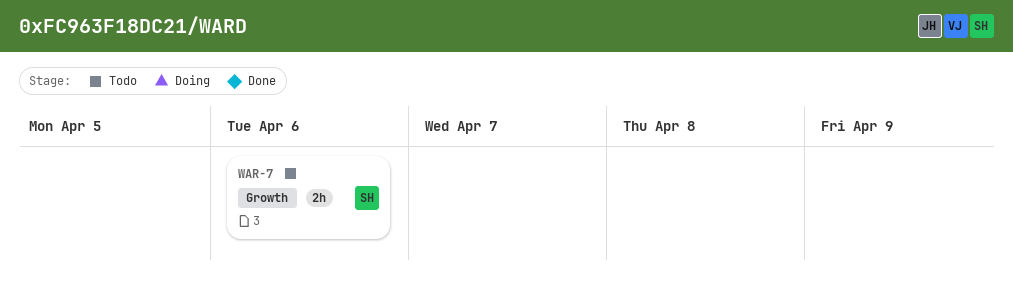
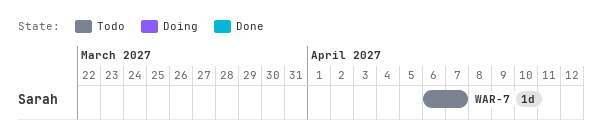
WAR-7, estimate: 2h -> 1d
WAR-7, due: Apr 6 -> Apr 7

